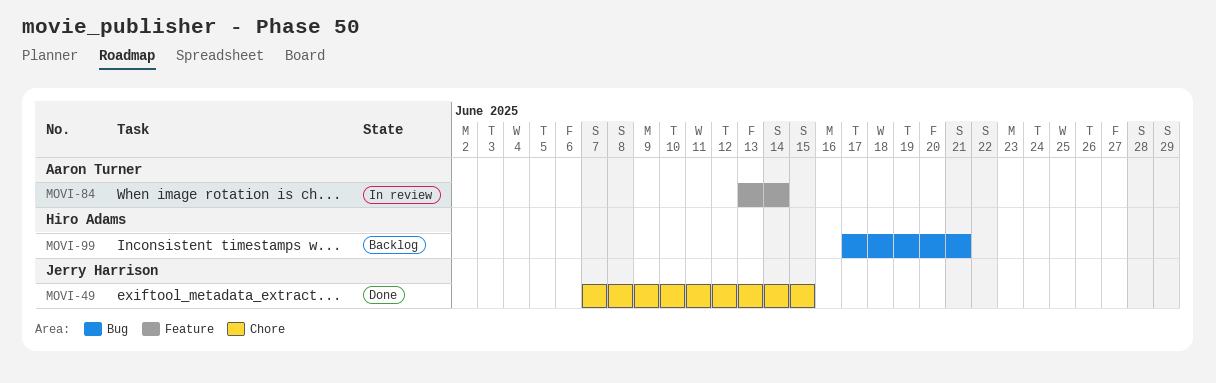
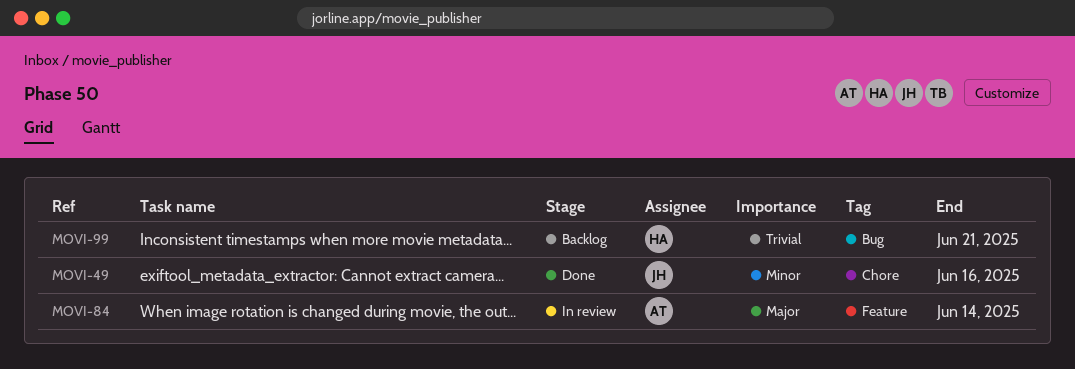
MOVI-49, due: Jun 15 -> Jun 16

